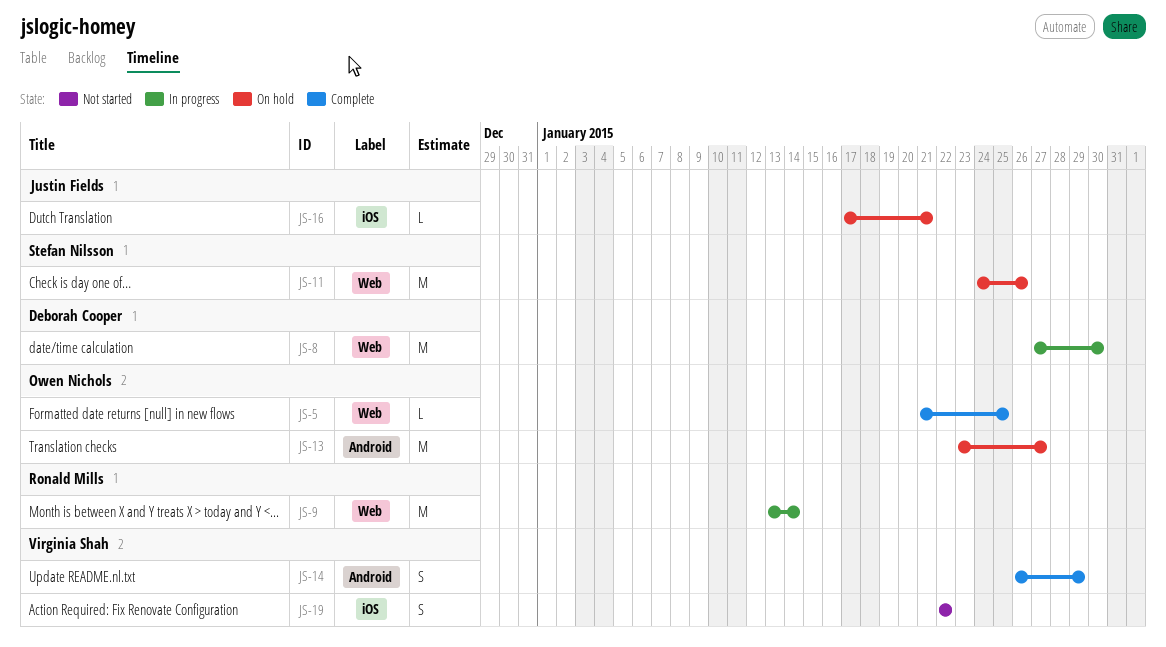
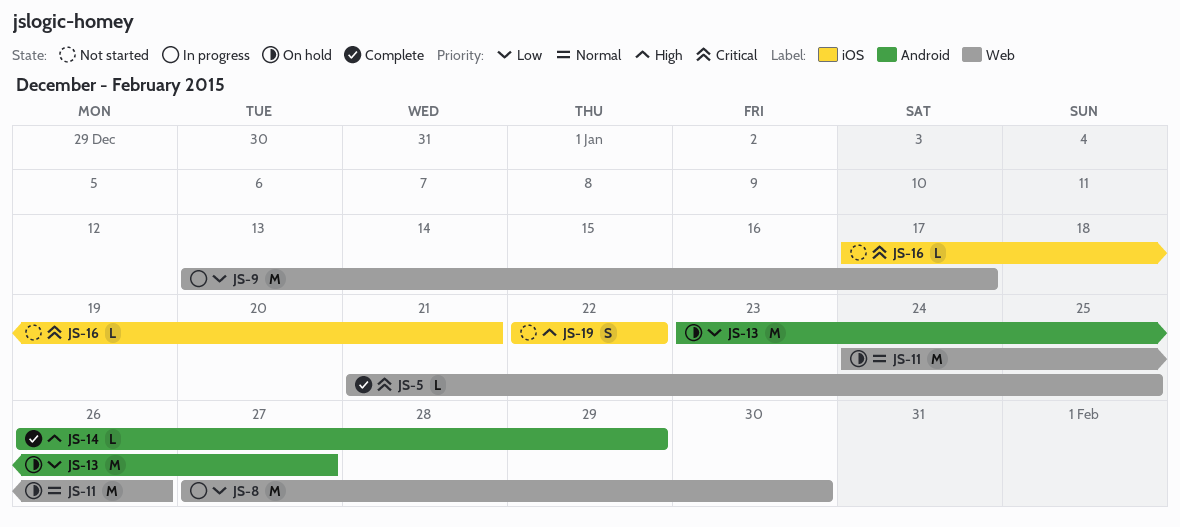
JS-9, due: Jan 14 -> Jan 17
JS-14, estimate: S -> L
JS-16, status: On hold -> Not started

